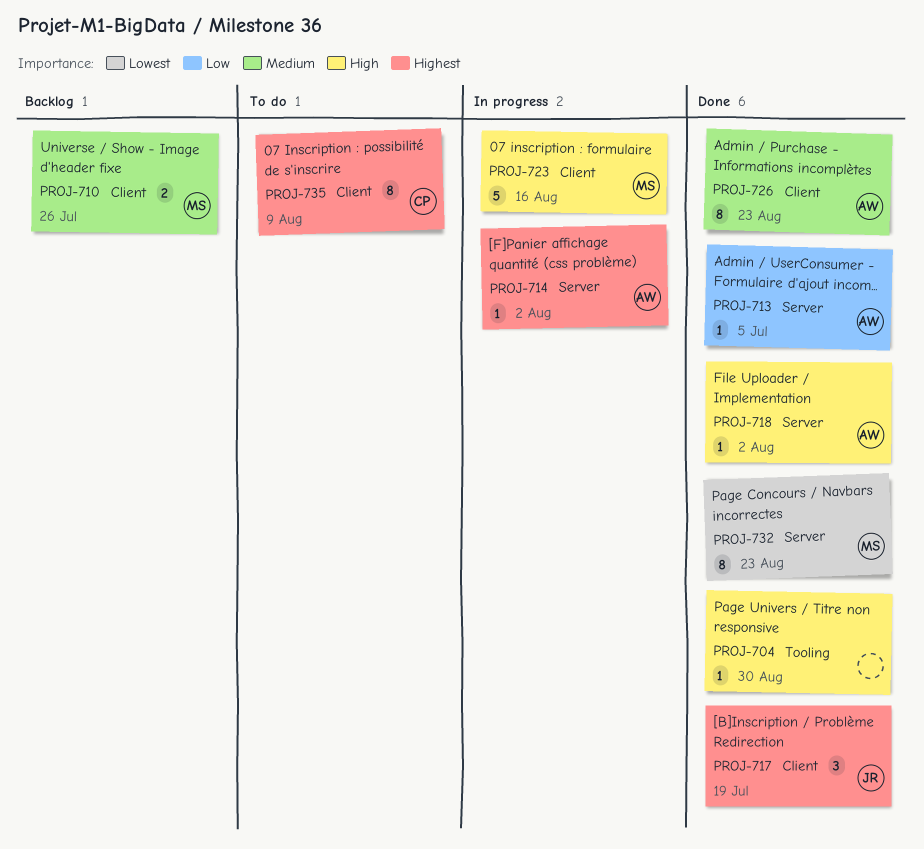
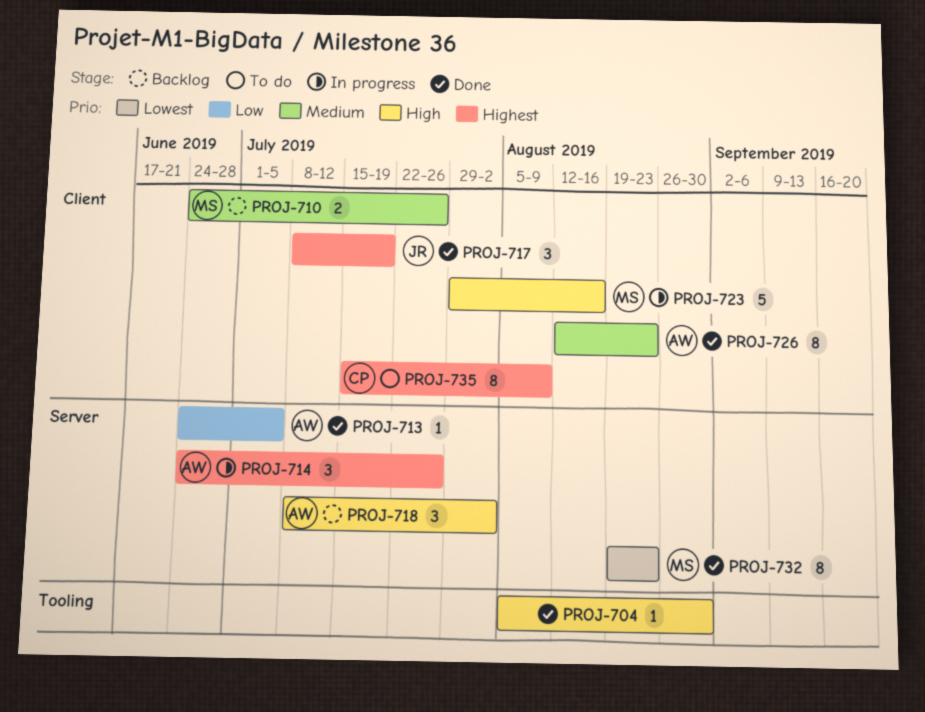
PROJ-714, estimate: 1 -> 3
PROJ-714, due: Aug 2 -> Jul 26
PROJ-718, status: Done -> Backlog
PROJ-718, estimate: 1 -> 3

